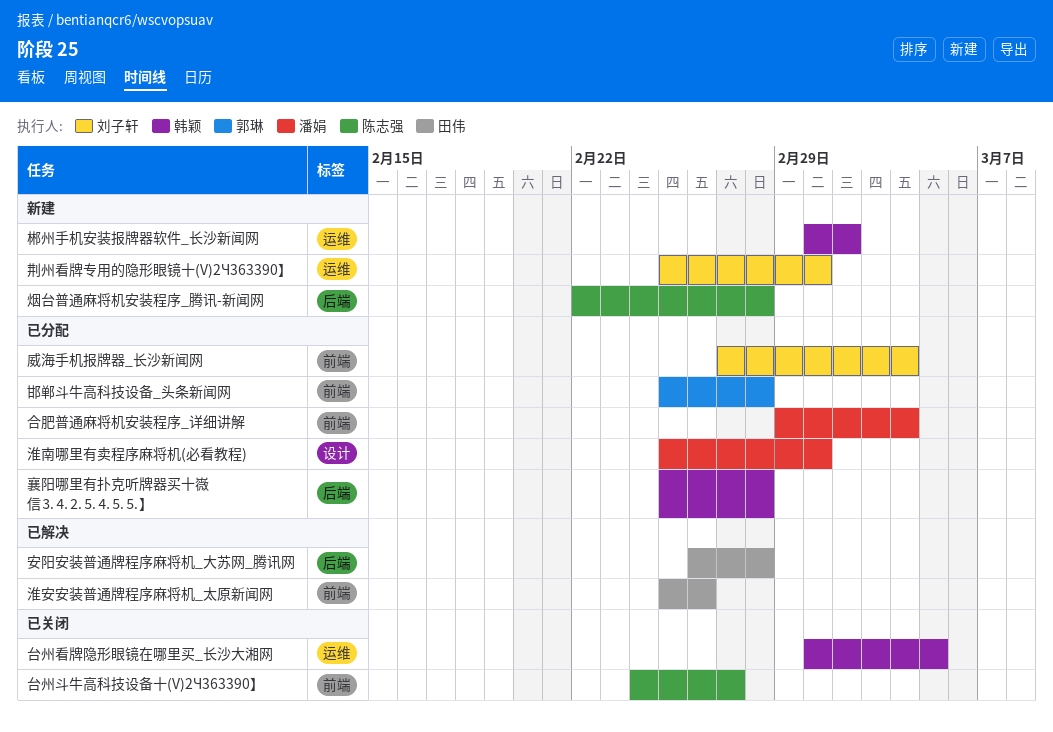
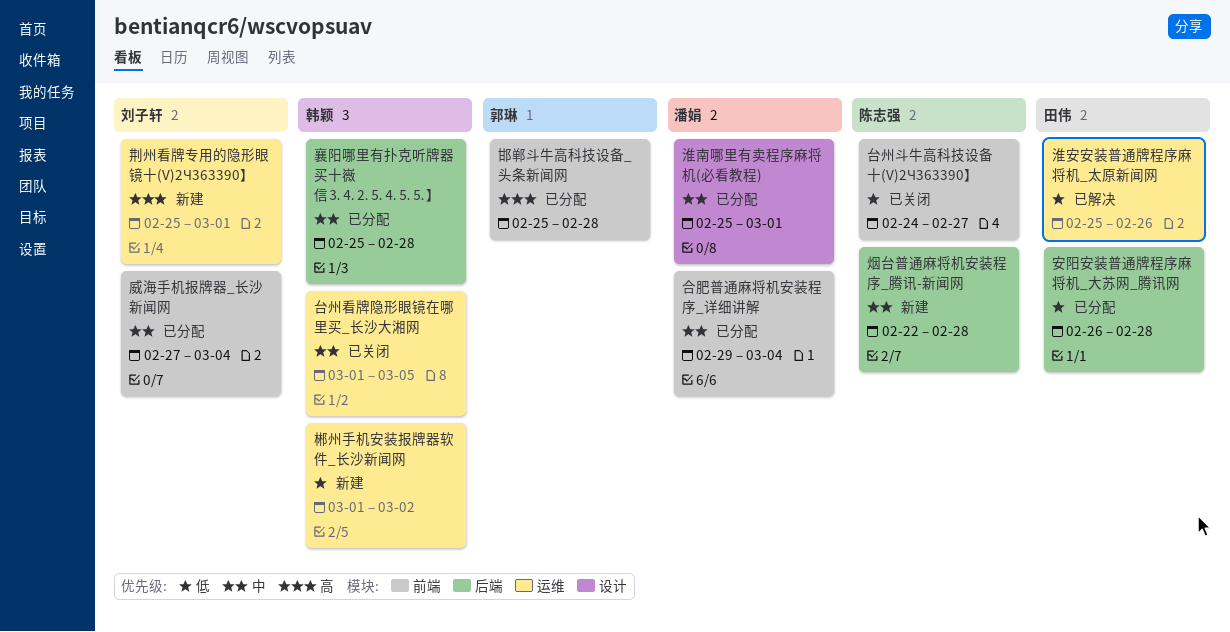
安阳安装普通牌程序麻将机_大苏网_腾讯网, status: 已解决 -> 已分配
淮安安装普通牌程序麻将机_太原新闻网, label: 前端 -> 运维

